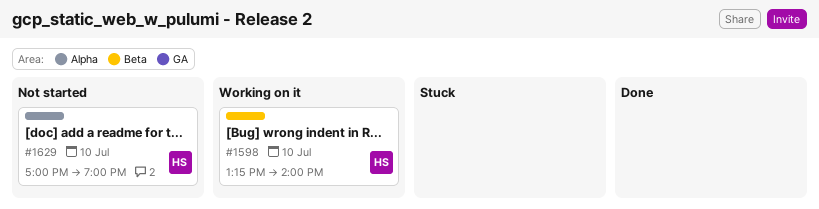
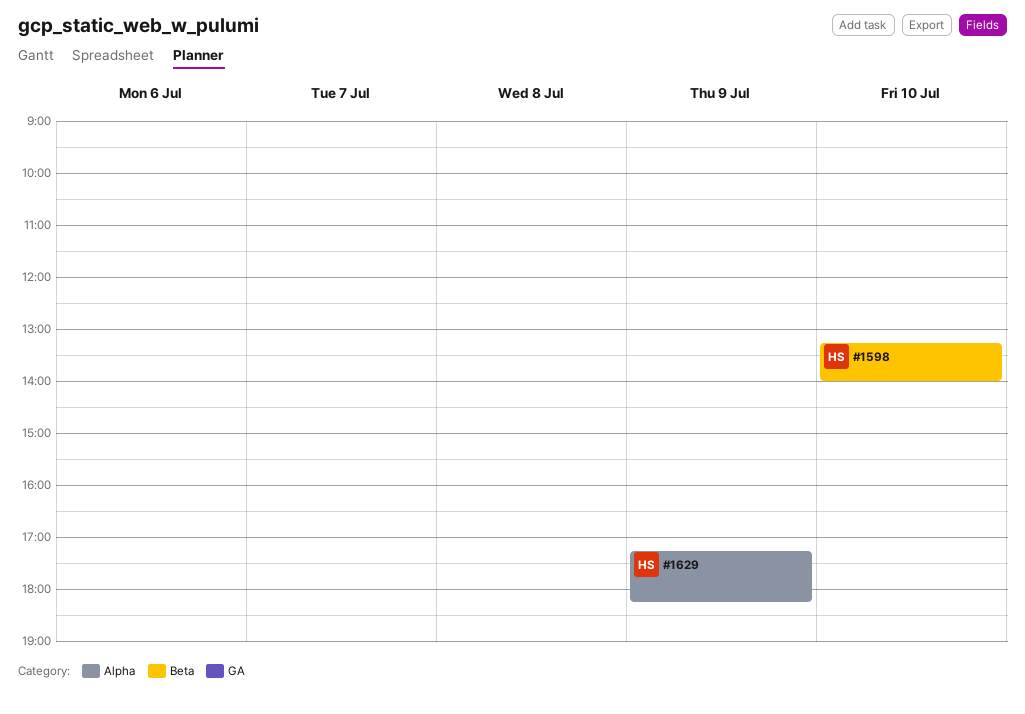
#1629, day: Jul 10 -> Jul 9
#1629, begins: 17:00 -> 17:15
#1629, ends: 19:00 -> 18:15

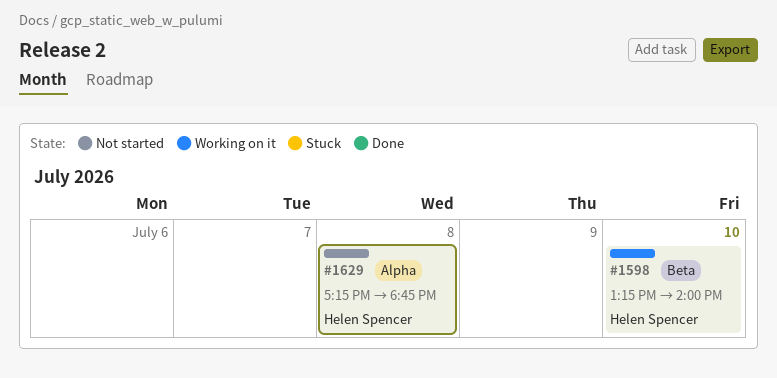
#1629, day: Jul 9 -> Jul 8
#1629, ends: 18:15 -> 18:45

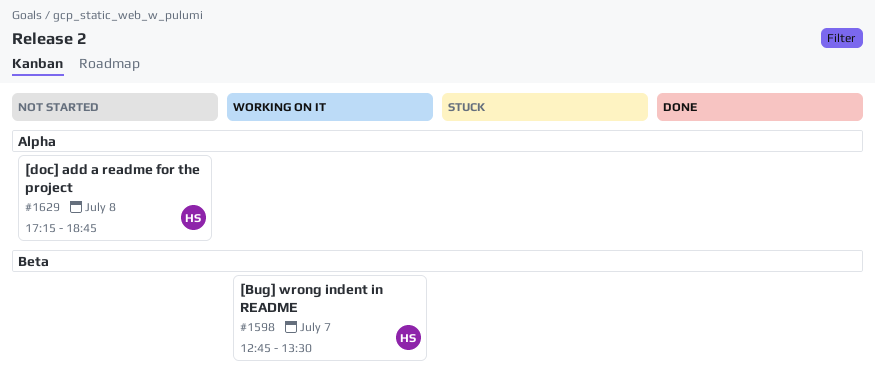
#1598, day: Jul 10 -> Jul 7
#1598, begins: 13:15 -> 12:45
#1598, ends: 14:00 -> 13:30

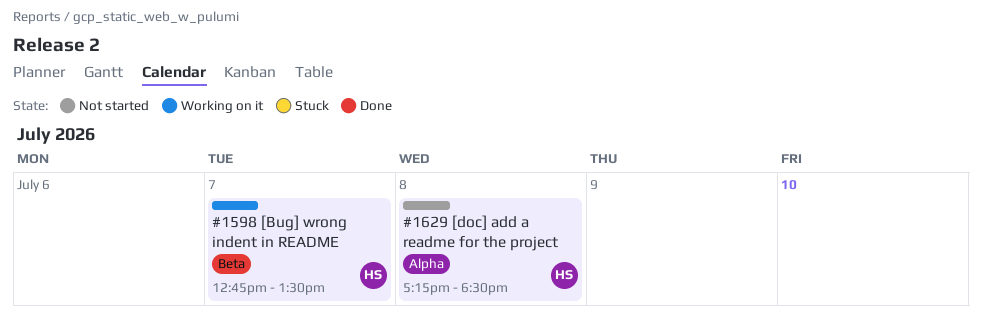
#1629, ends: 18:45 -> 18:30

